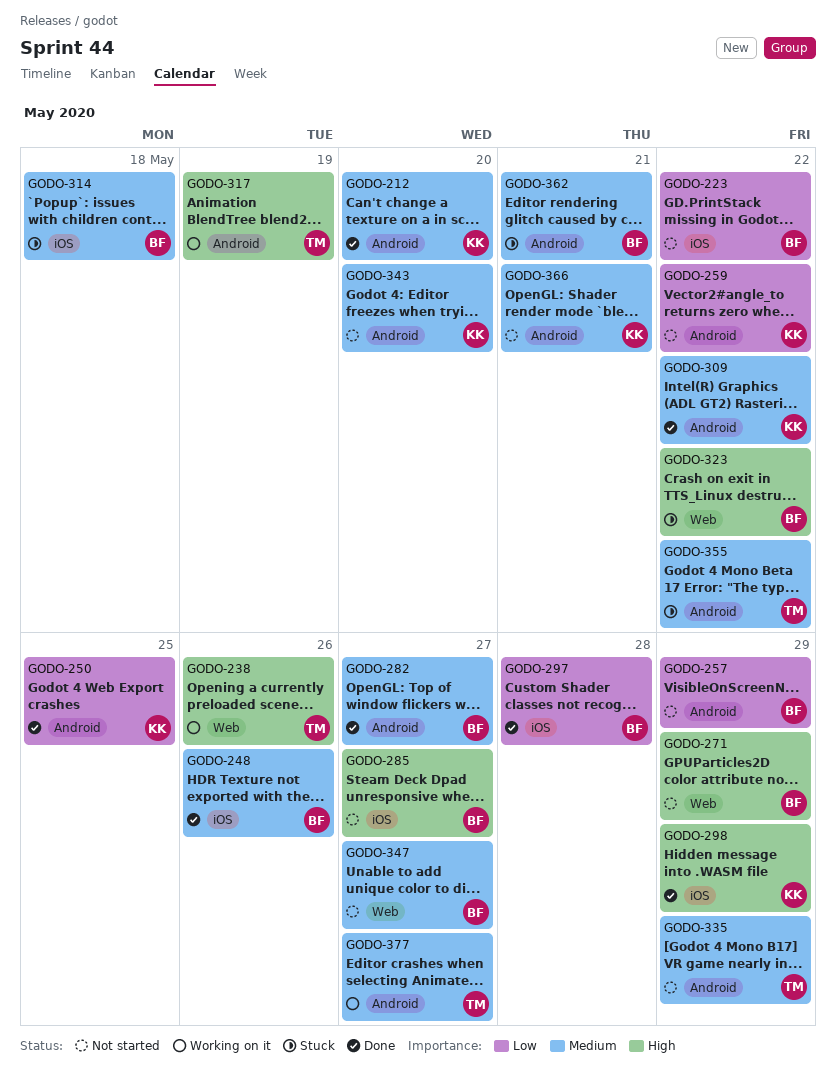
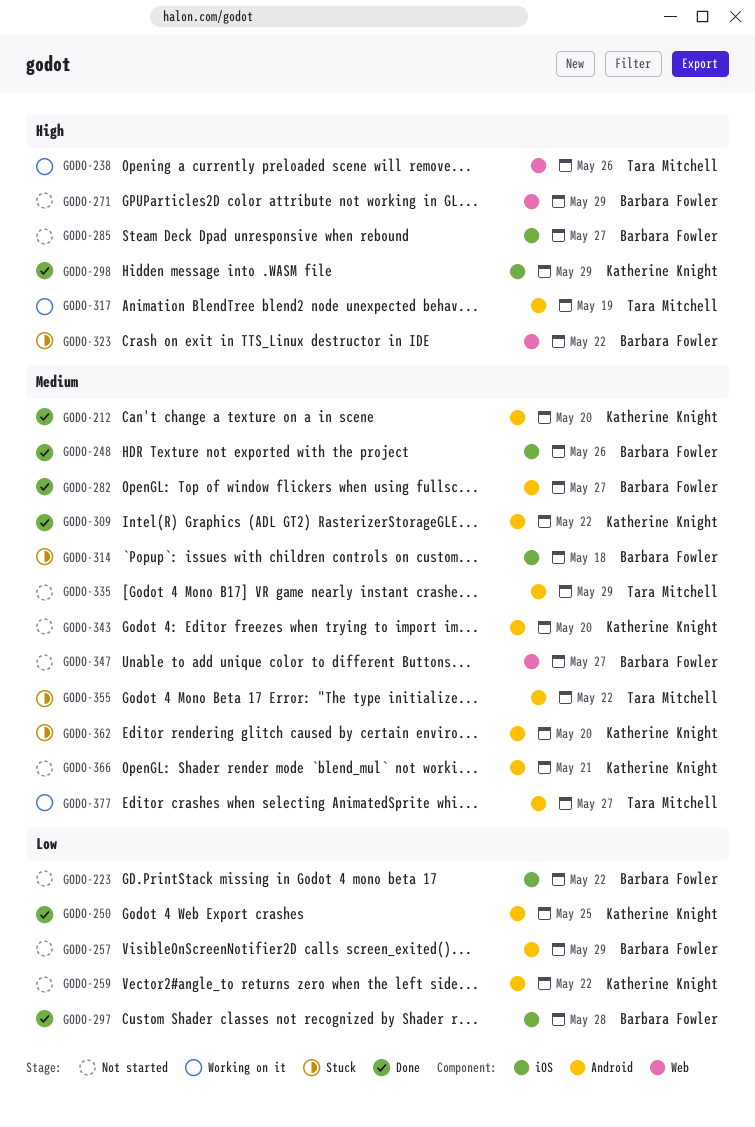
GODO-362, owner: Barbara Fowler -> Katherine Knight
GODO-362, due: May 21 -> May 20

